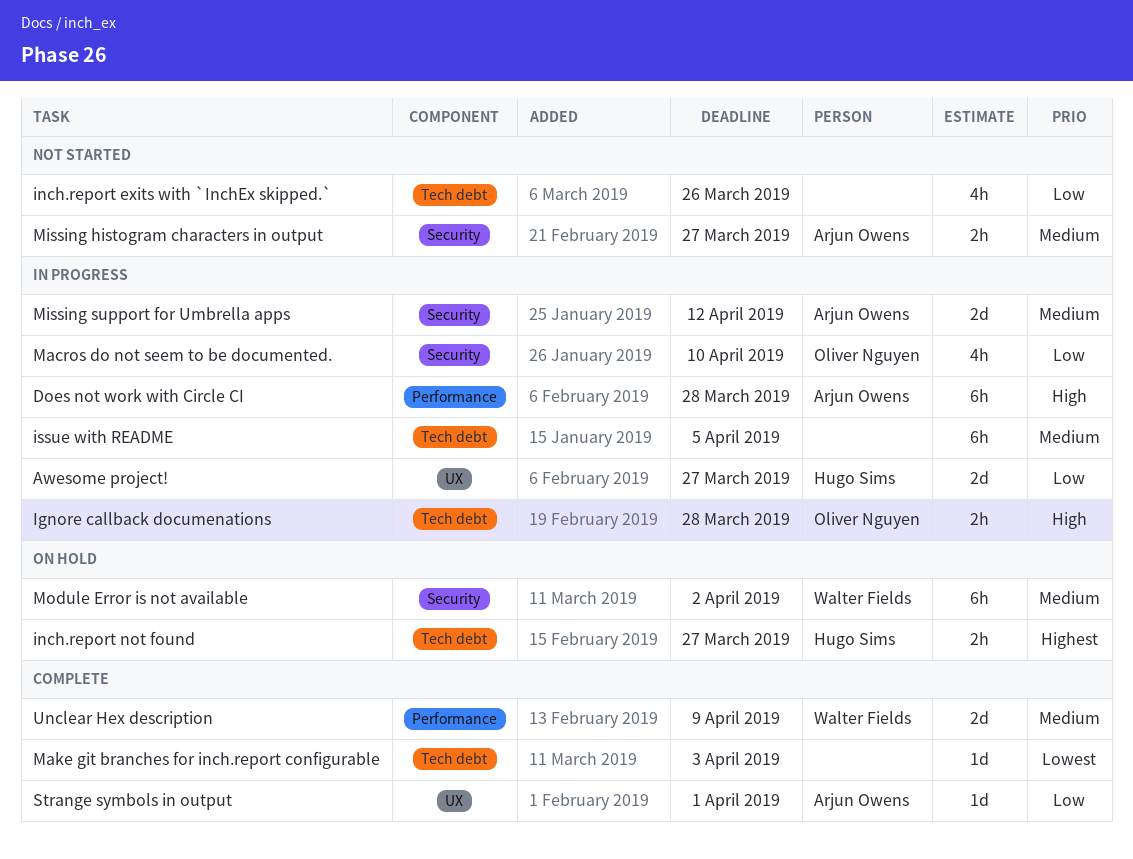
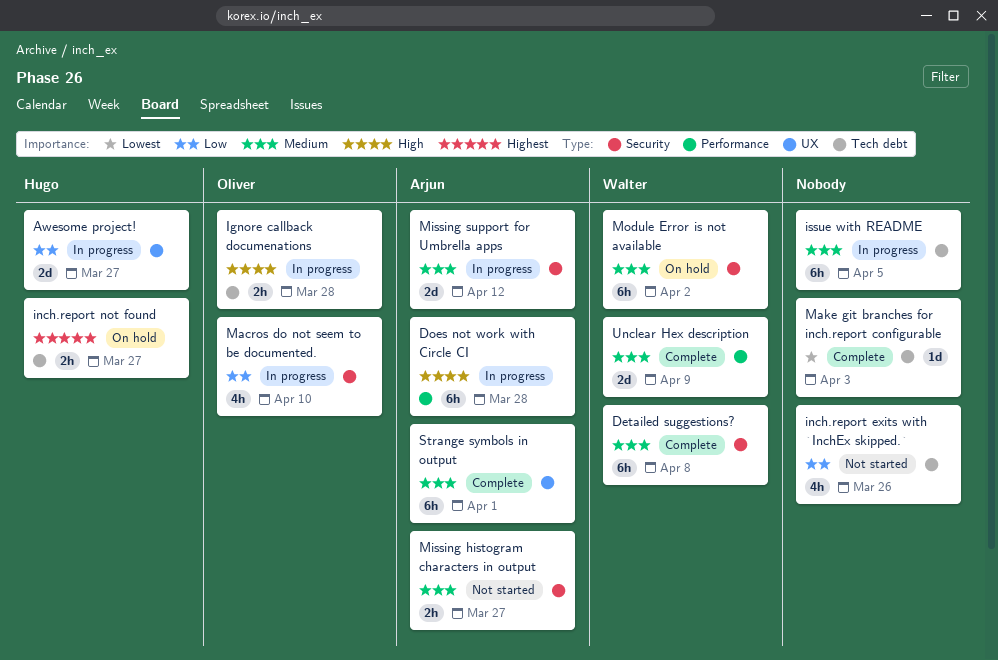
Detailed suggestions?: none -> present
Strange symbols in output, priority: Low -> Medium
Strange symbols in output, estimate: 1d -> 6h

